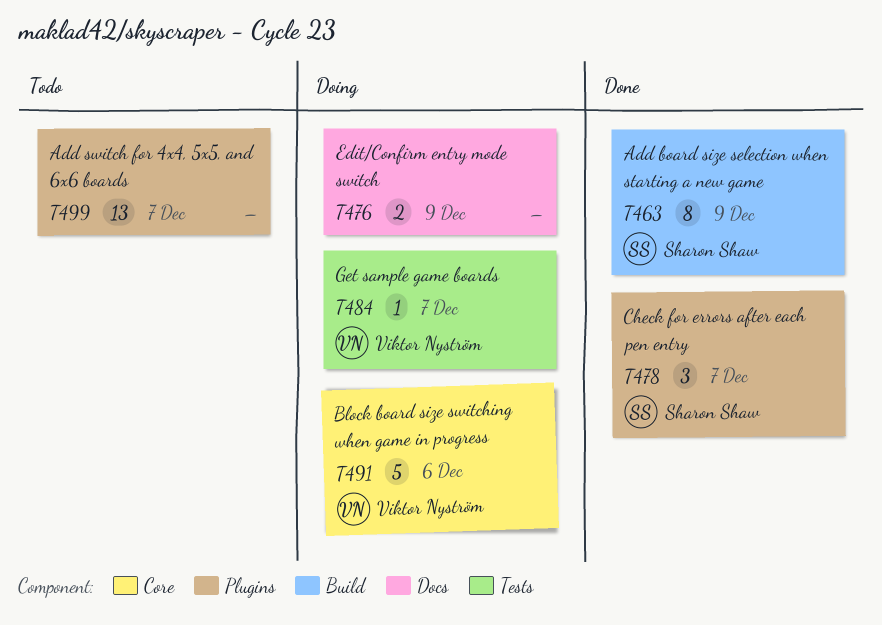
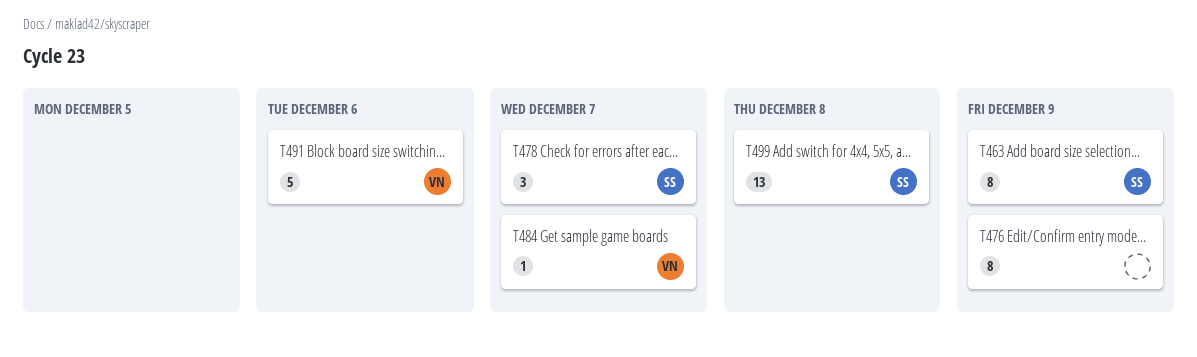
T476, estimate: 2 -> 8
T499, owner: none -> Sharon Shaw
T499, due: Dec 7 -> Dec 8

